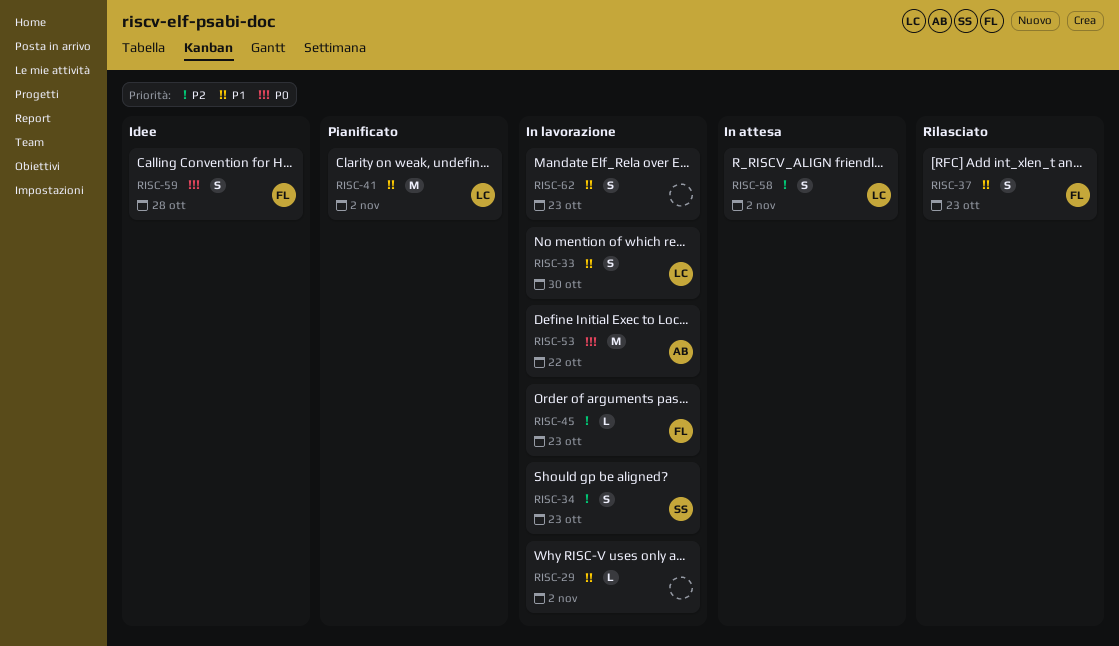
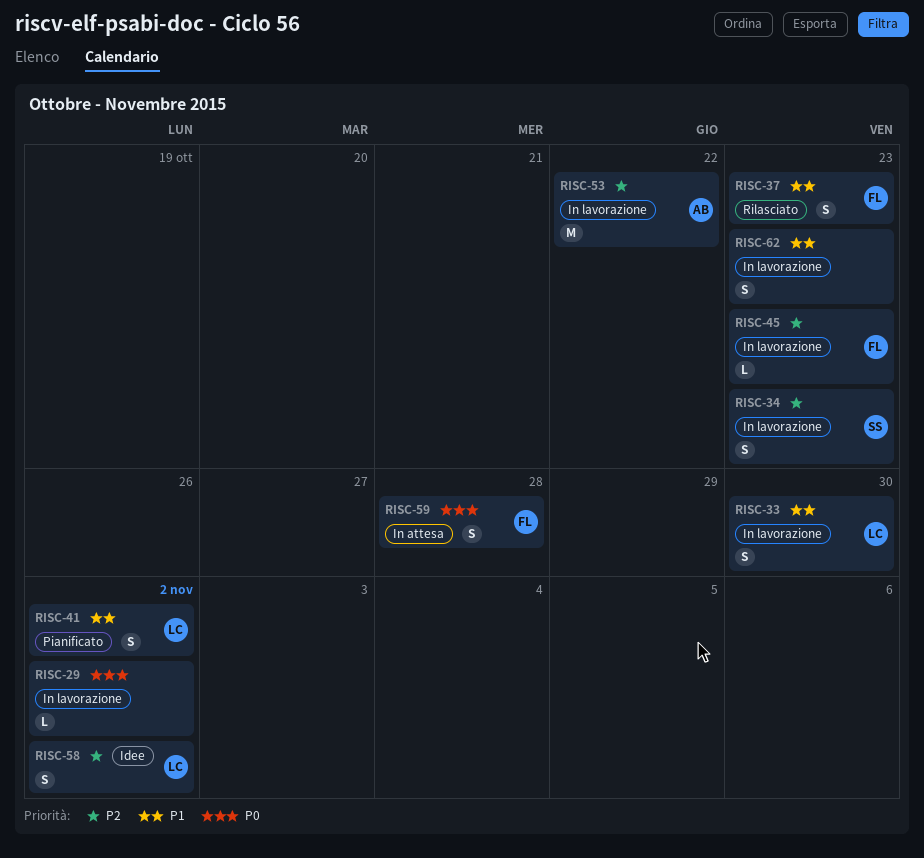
RISC-29, priority: P1 -> P0
RISC-41, estimate: M -> S
RISC-53, priority: P0 -> P2
RISC-58, status: In attesa -> Idee
RISC-59, status: Idee -> In attesa

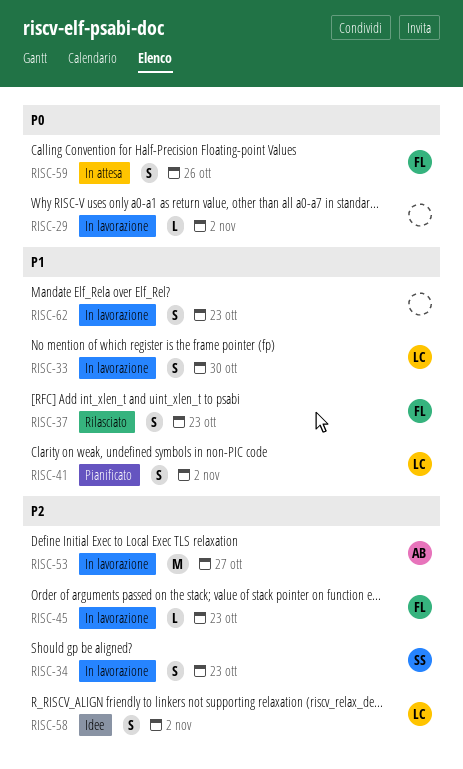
RISC-53, due: Oct 22 -> Oct 27
RISC-59, due: Oct 28 -> Oct 26

